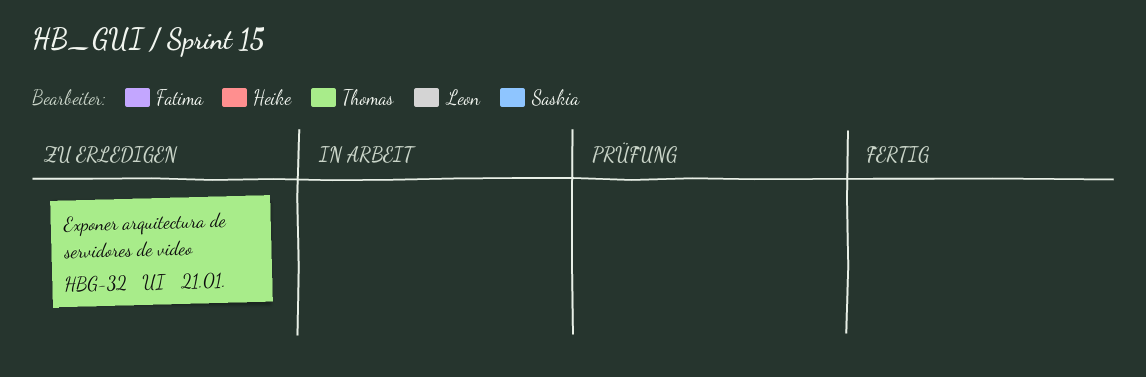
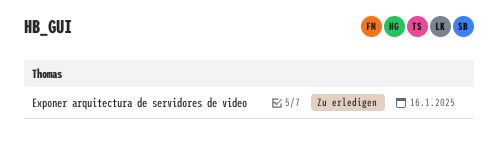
Exponer arquitectura de servidores de video, due: Jan 21 -> Jan 16

